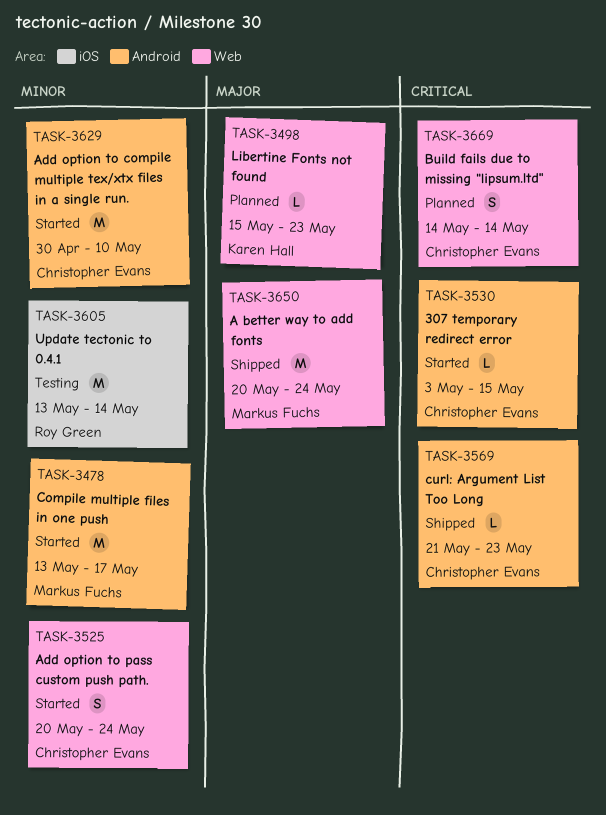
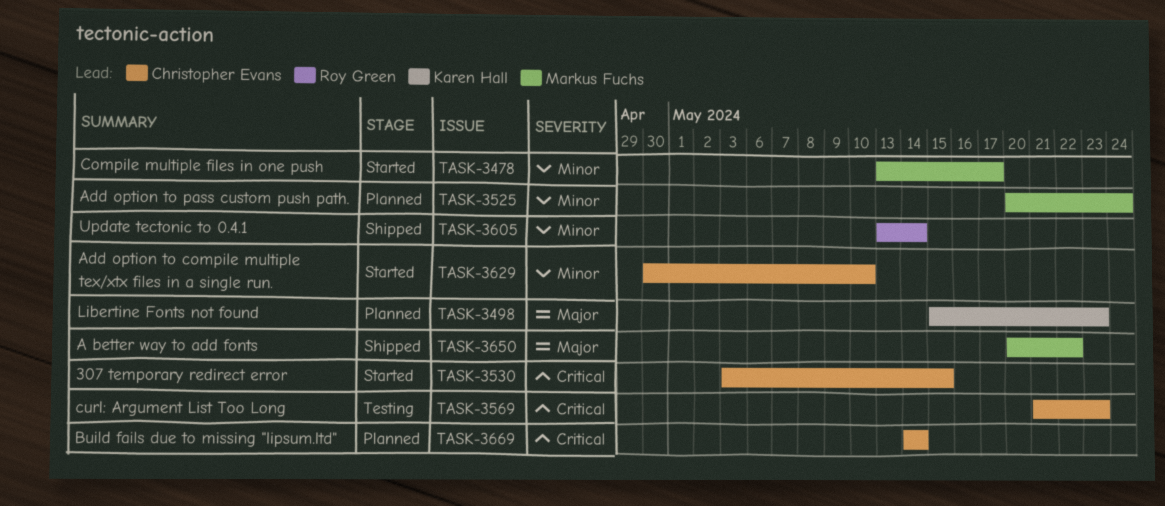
TASK-3525, status: Started -> Planned
TASK-3525, owner: Christopher Evans -> Markus Fuchs
TASK-3569, status: Shipped -> Testing
TASK-3605, status: Testing -> Shipped
TASK-3650, due: May 24 -> May 22

